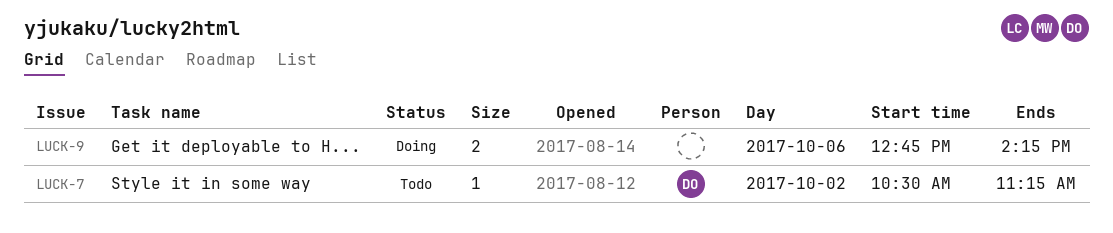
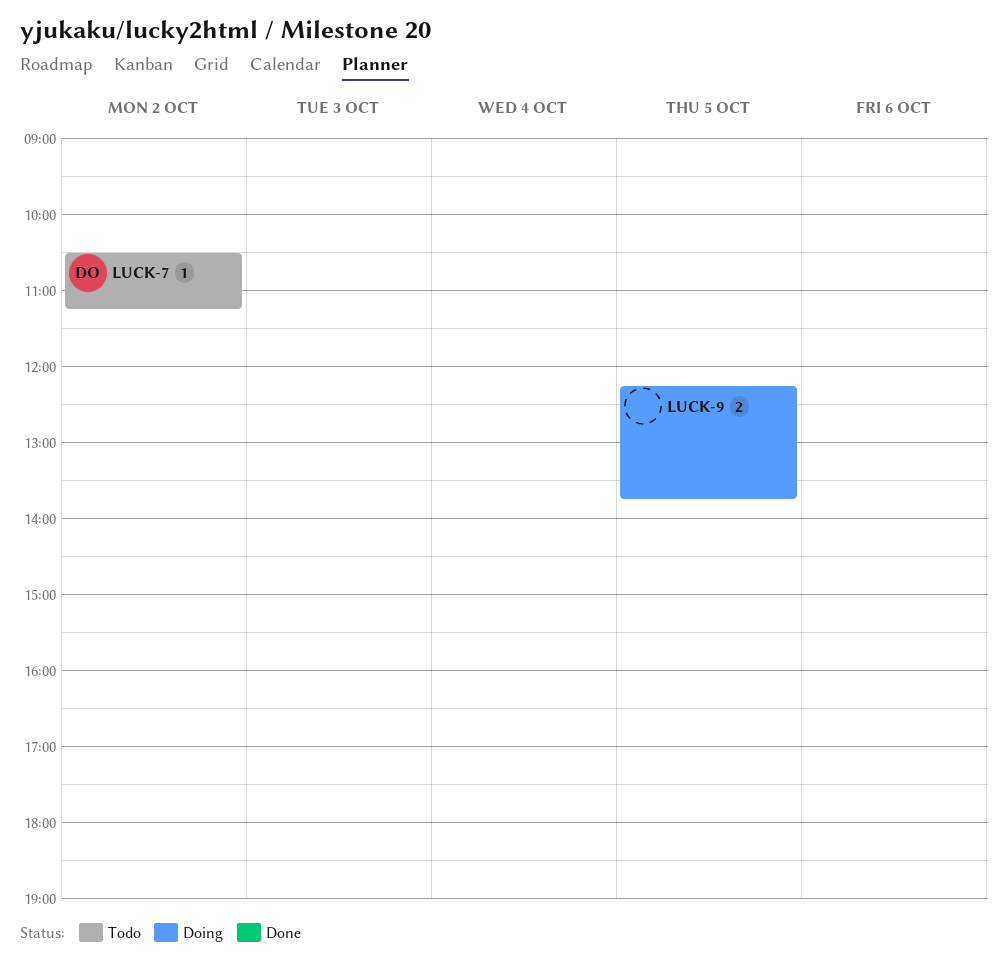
LUCK-9, day: Oct 6 -> Oct 5
LUCK-9, begins: 12:45 -> 12:15
LUCK-9, ends: 14:15 -> 13:45

